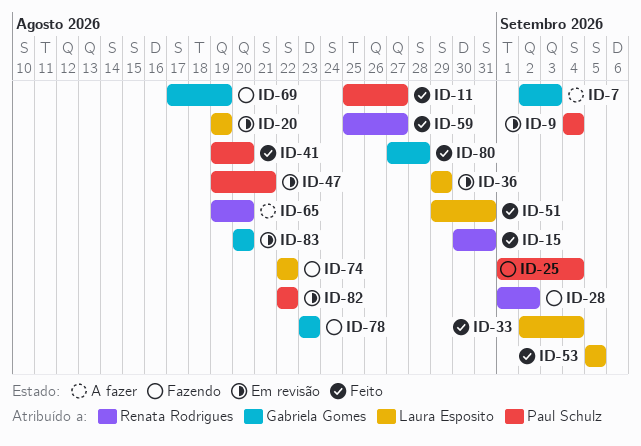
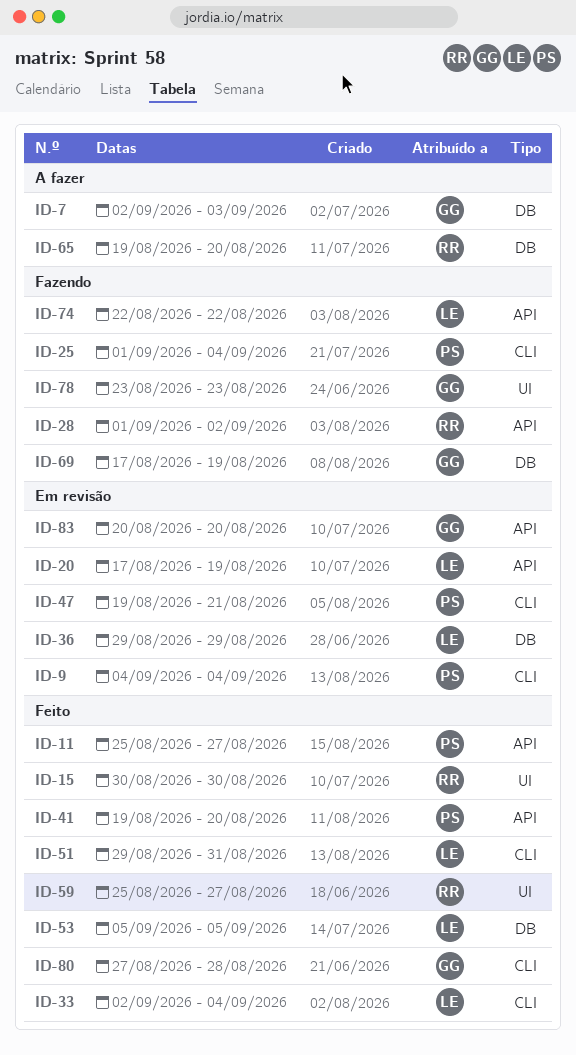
ID-15, due: Aug 31 -> Aug 30
ID-20, start: Aug 19 -> Aug 17
ID-82: present -> none

